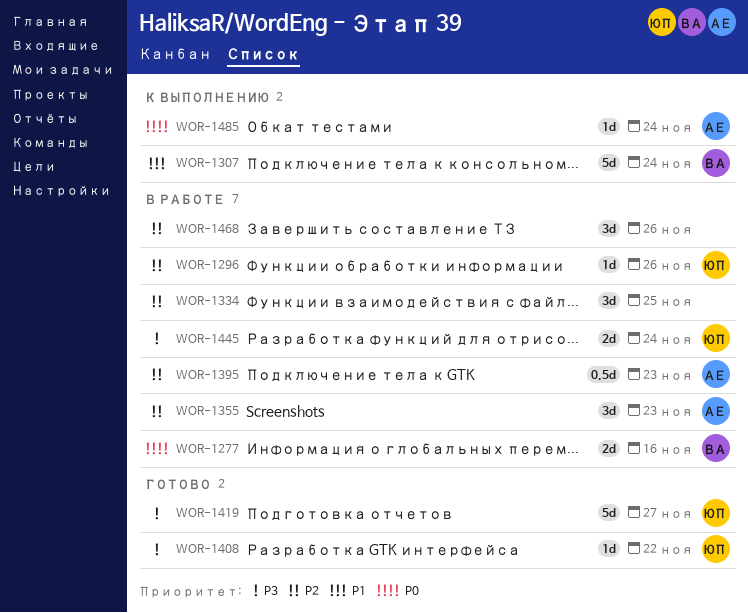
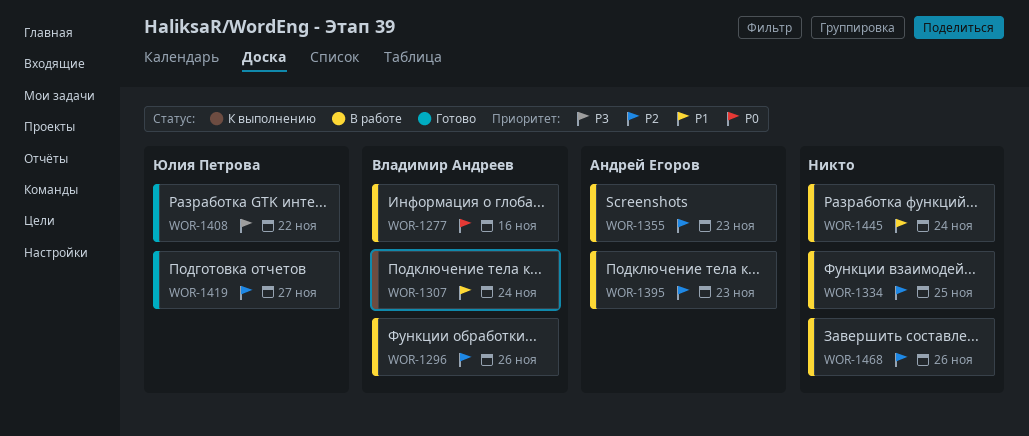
WOR-1296, owner: Юлия Петрова -> Владимир Андреев
WOR-1419, priority: P3 -> P2
WOR-1445, owner: Юлия Петрова -> none
WOR-1445, priority: P3 -> P1
WOR-1485: present -> none

